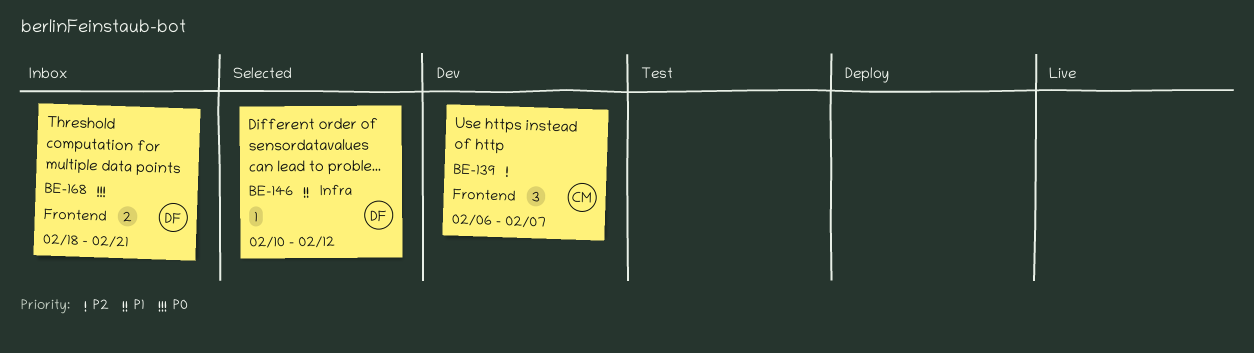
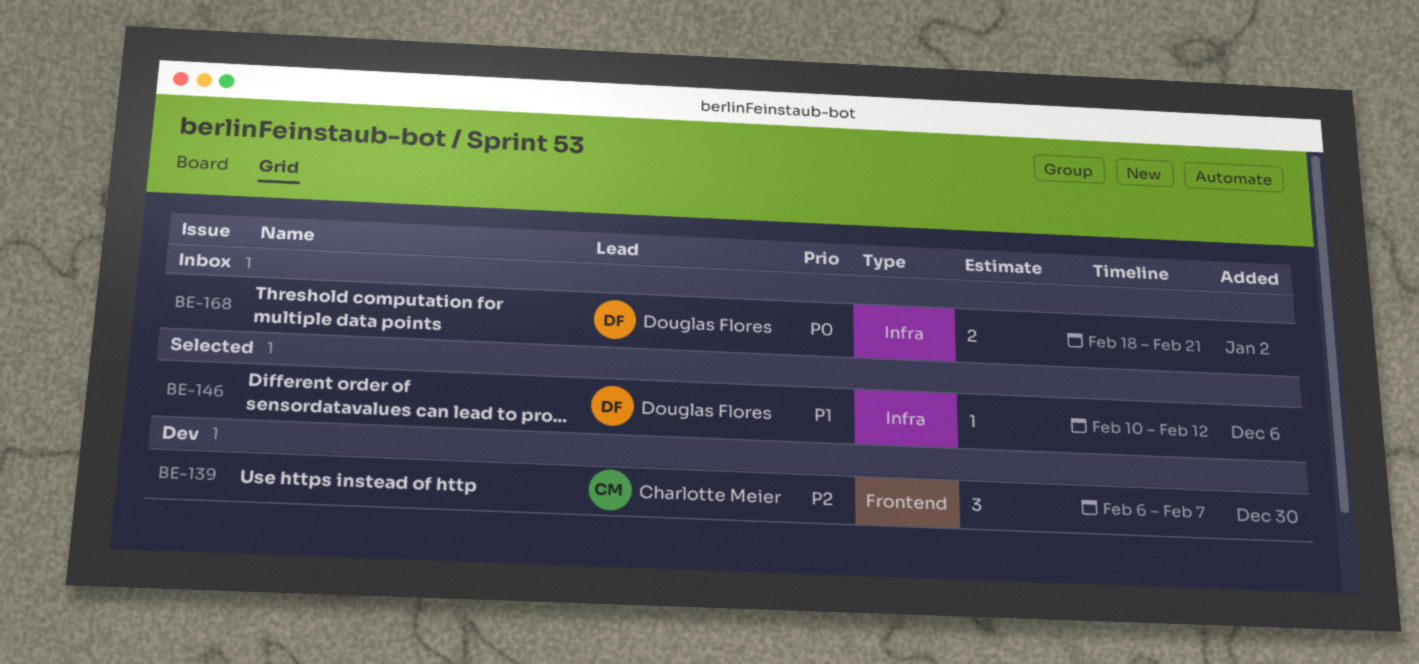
BE-168, label: Frontend -> Infra

